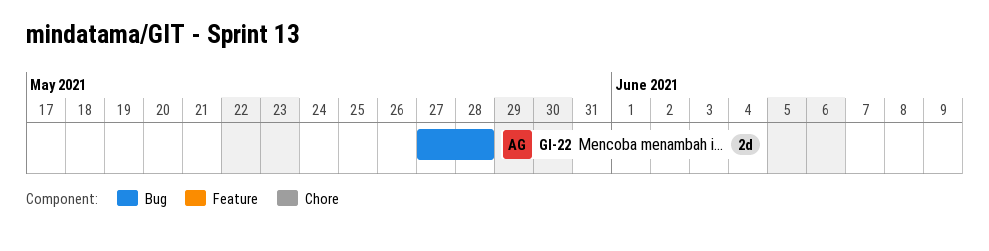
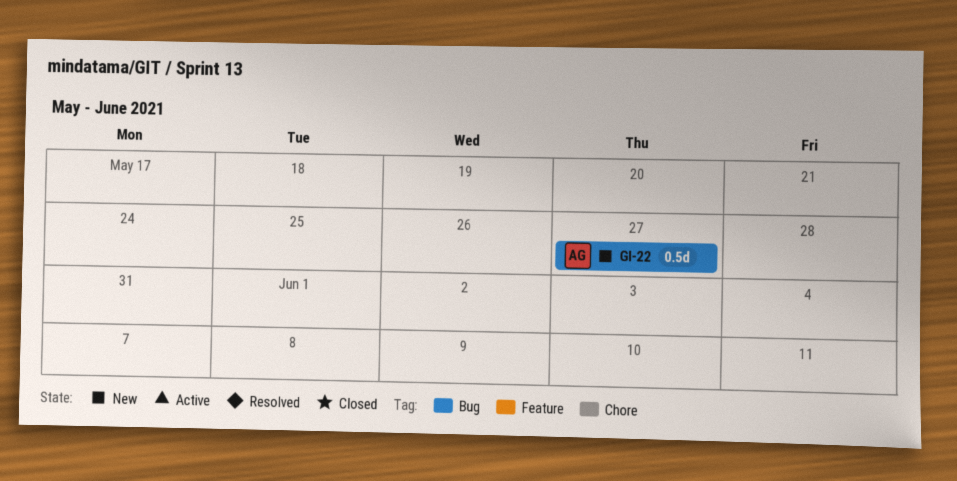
GI-22, estimate: 2d -> 0.5d
GI-22, due: May 28 -> May 27

